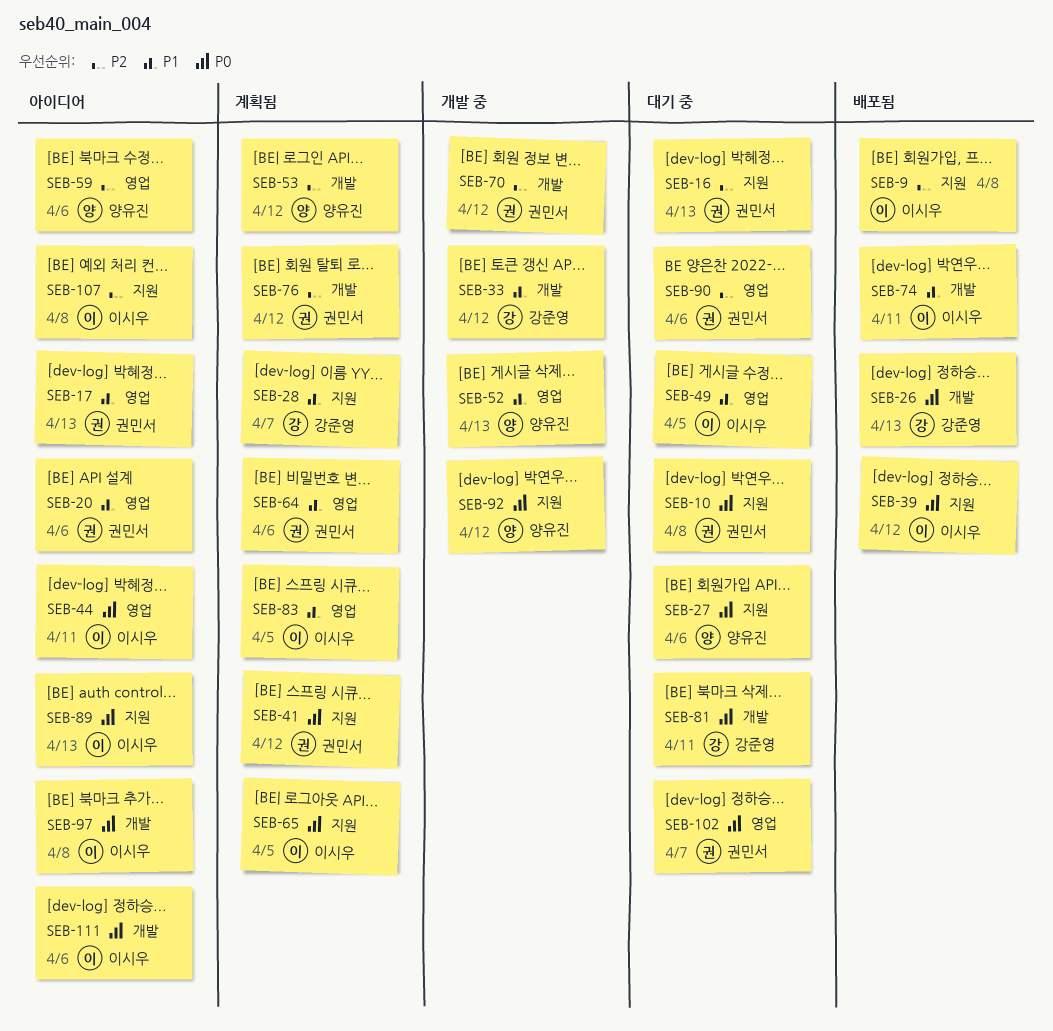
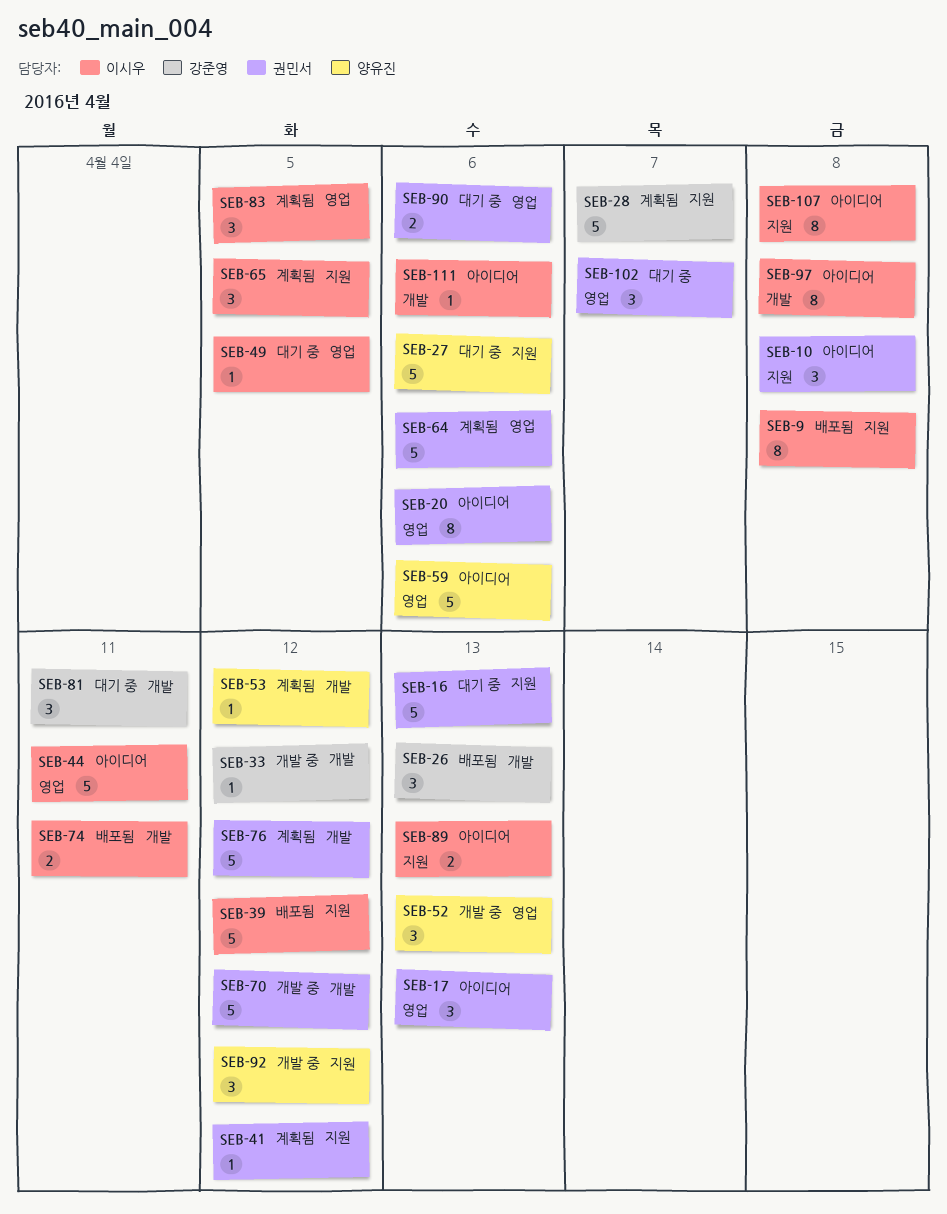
SEB-10, status: 대기 중 -> 아이디어

